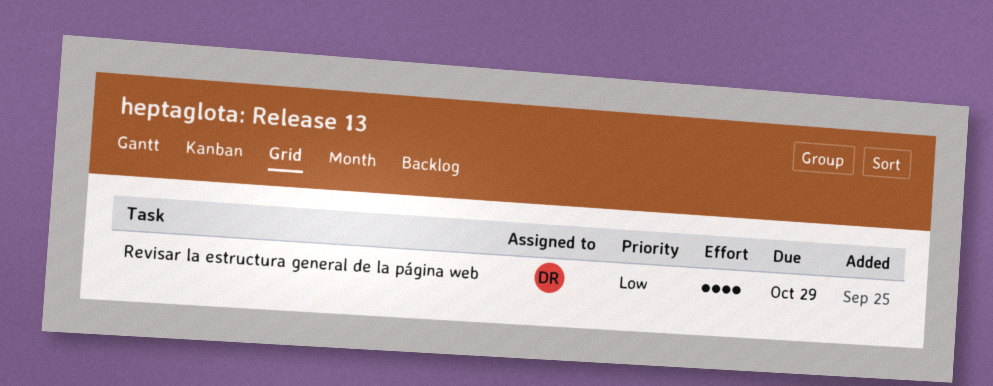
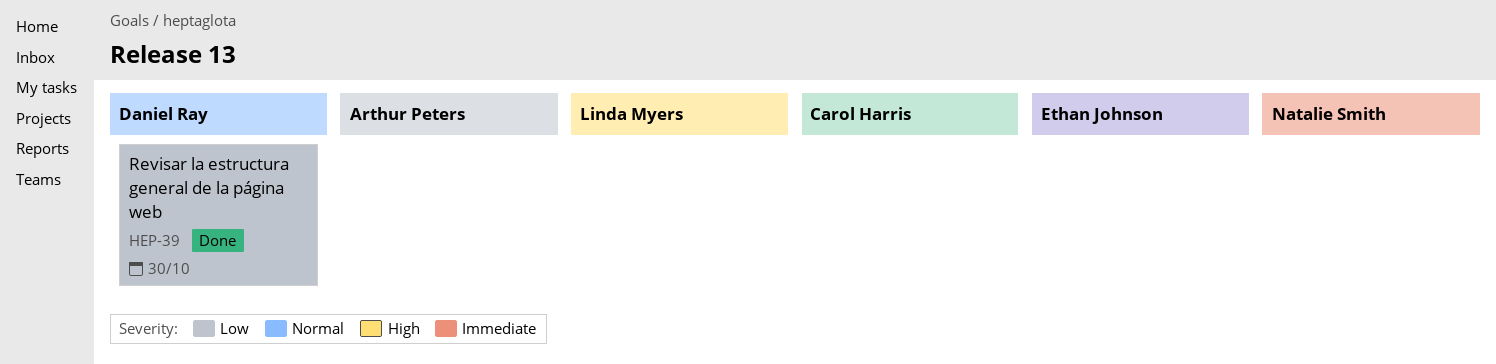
Revisar la estructura general de la página web, due: Oct 29 -> Oct 30

